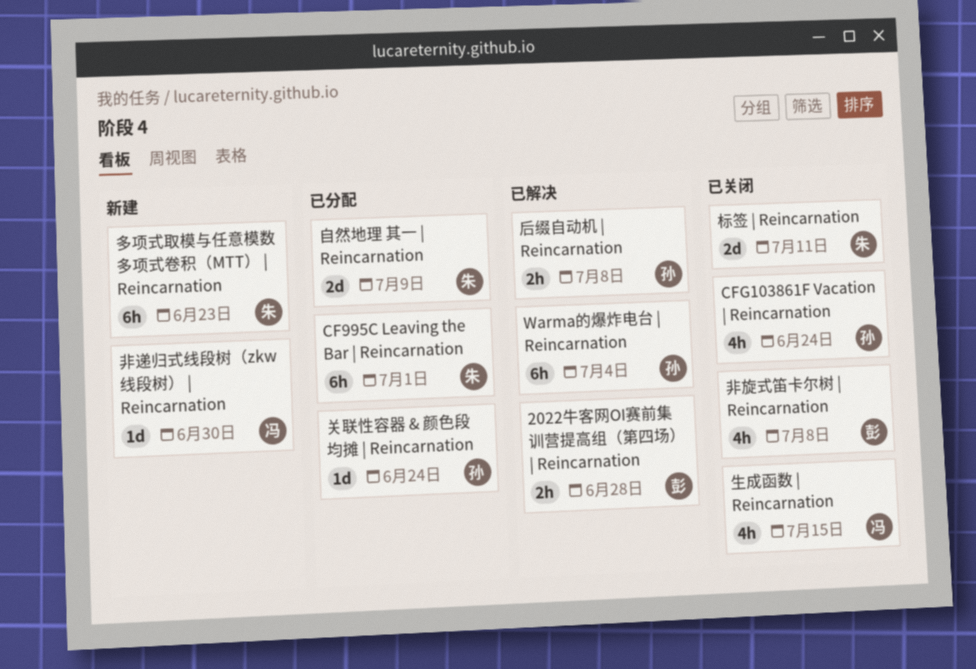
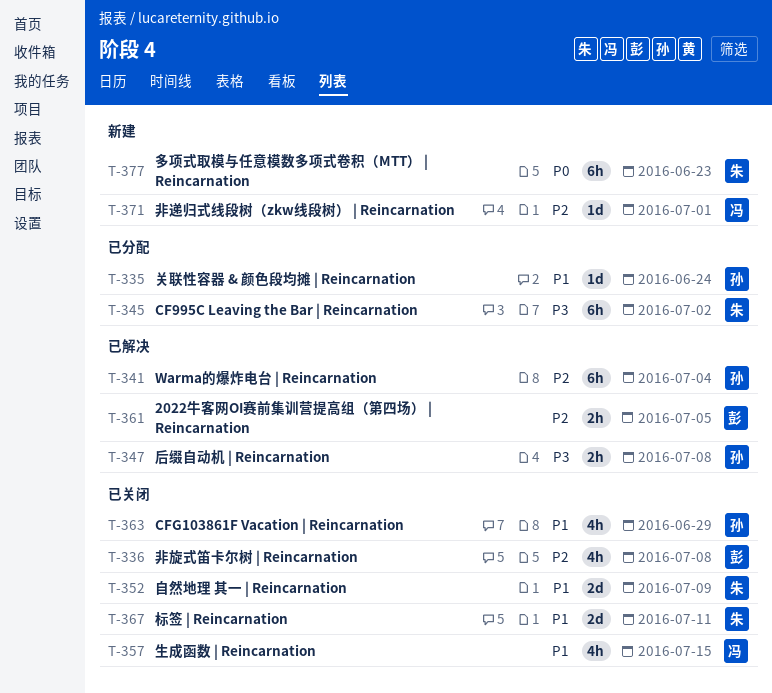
2022牛客网OI赛前集训营提高组（第四场） | Reincarnation, due: Jun 28 -> Jul 5
CF995C Leaving the Bar | Reincarnation, due: Jul 1 -> Jul 2
CFG103861F Vacation | Reincarnation, due: Jun 24 -> Jun 29
自然地理 其一 | Reincarnation, status: 已分配 -> 已关闭
非递归式线段树（zkw线段树） | Reincarnation, due: Jun 30 -> Jul 1

